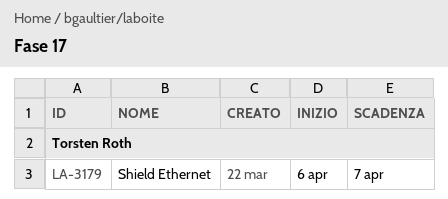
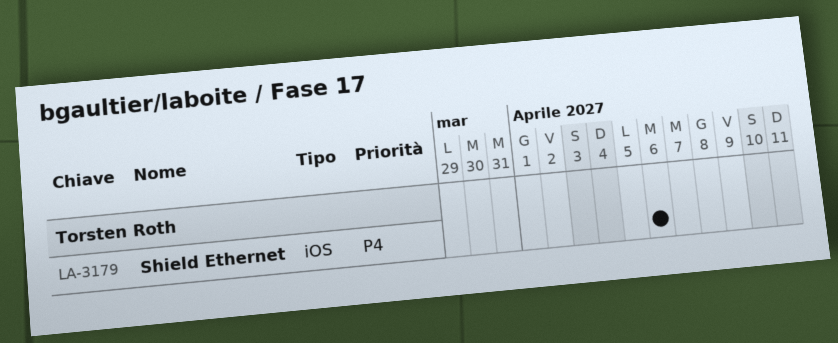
LA-3179, due: Apr 7 -> Apr 6

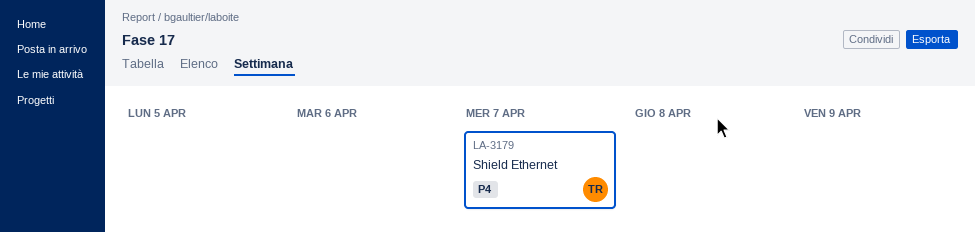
LA-3179, due: Apr 6 -> Apr 7

